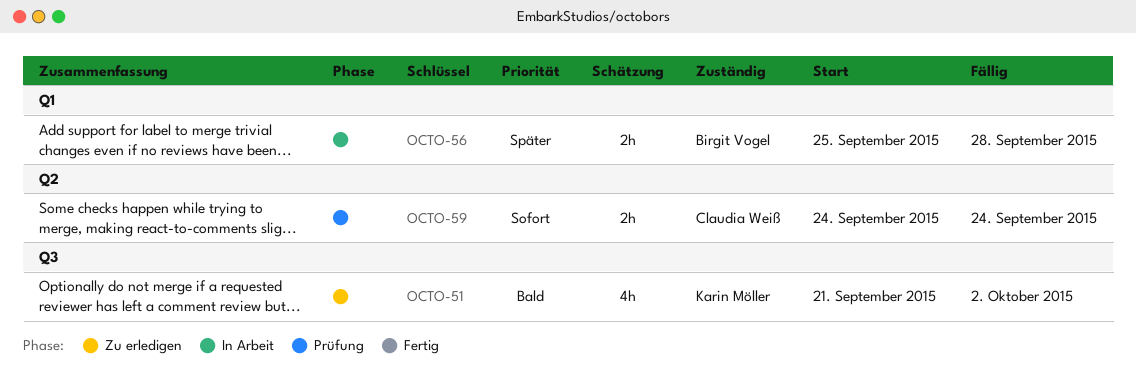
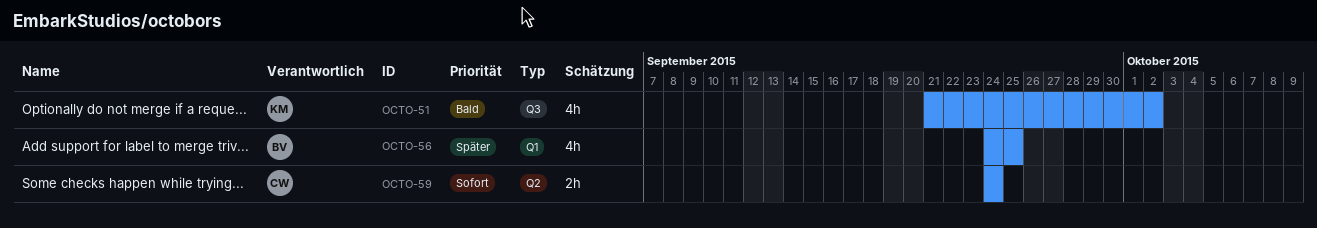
OCTO-56, estimate: 2h -> 4h
OCTO-56, start: Sep 25 -> Sep 24
OCTO-56, due: Sep 28 -> Sep 25

